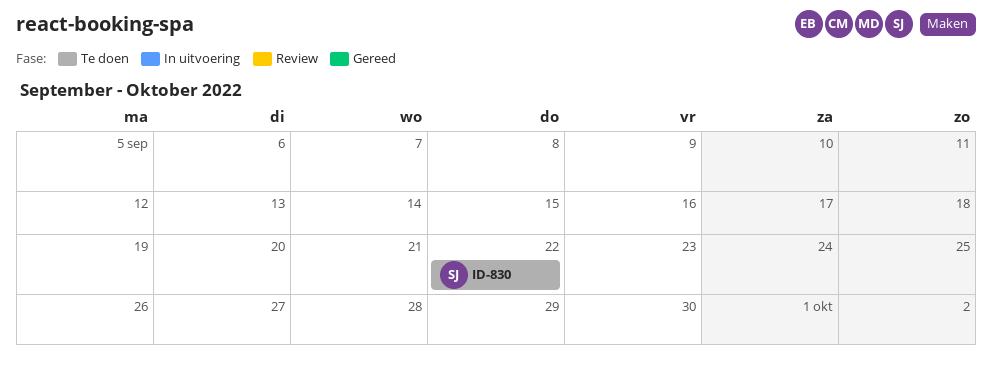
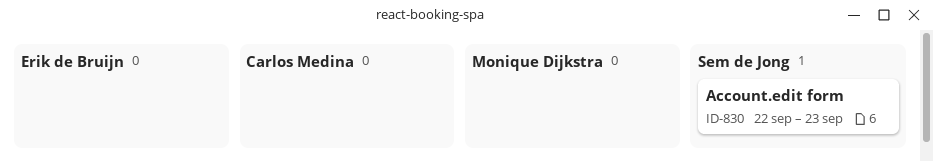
ID-830, due: Sep 22 -> Sep 23

